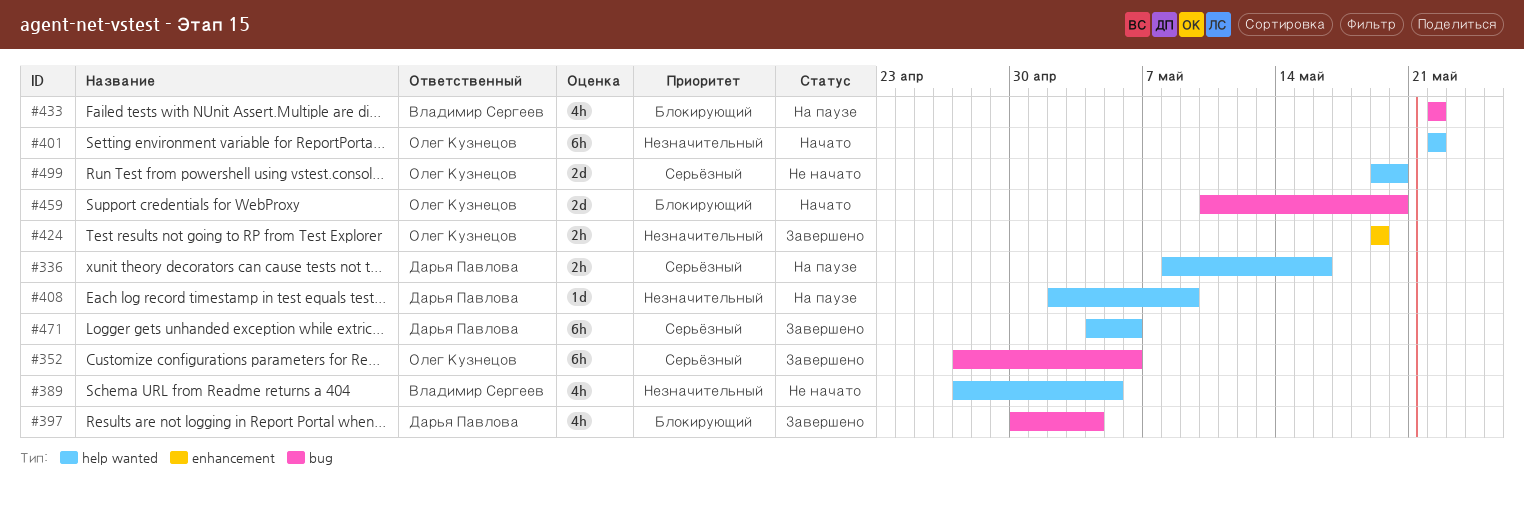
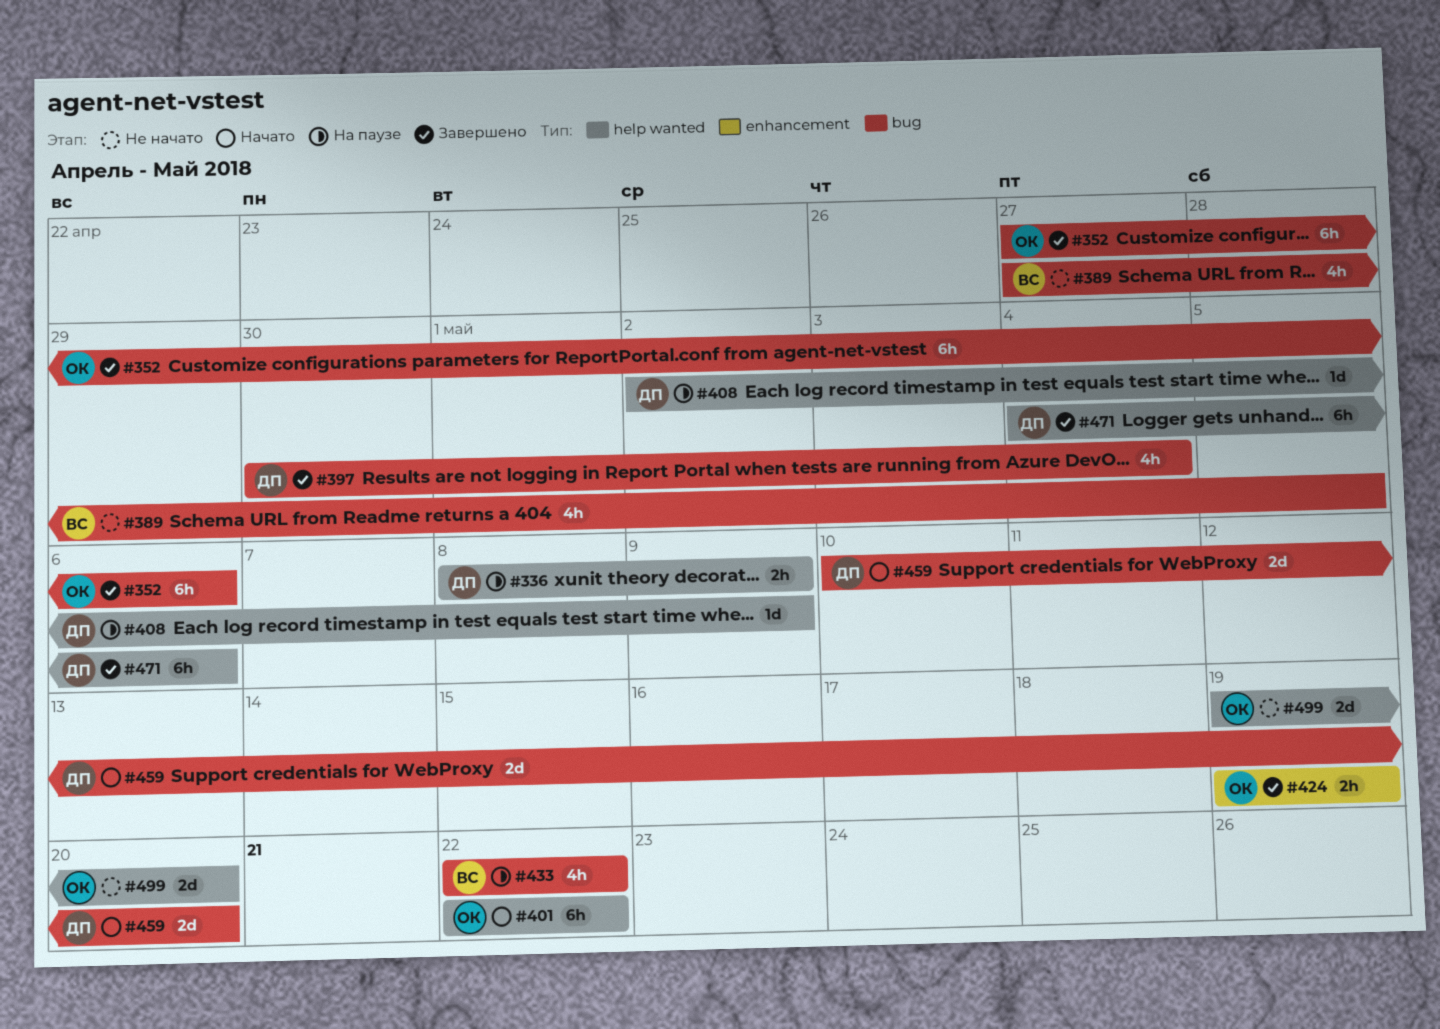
#336, due: May 16 -> May 9
#389, label: help wanted -> bug
#459, owner: Олег Кузнецов -> Дарья Павлова

